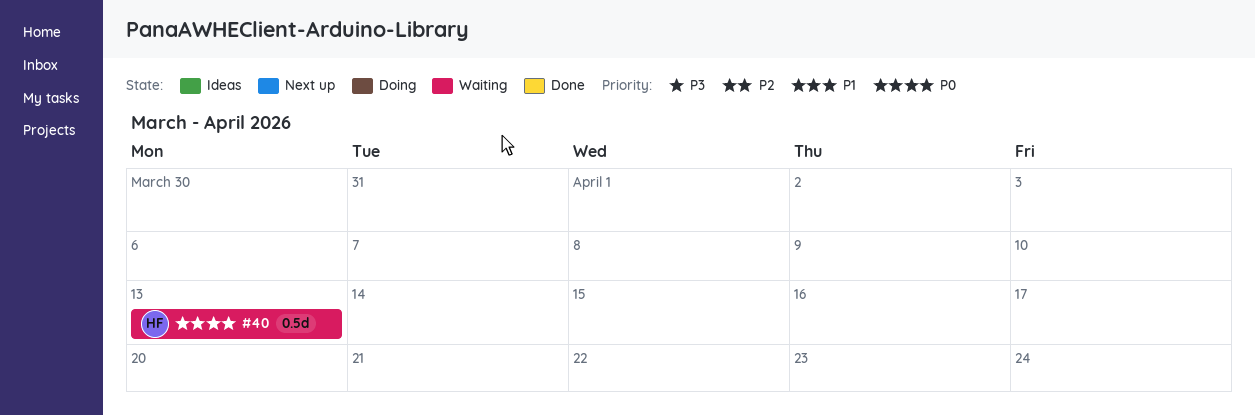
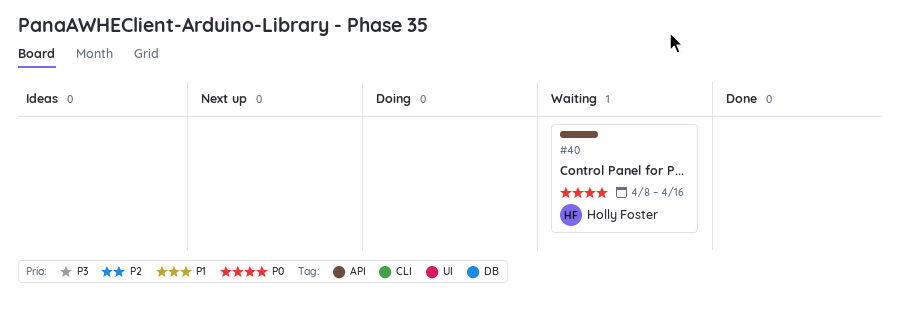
#40, start: Apr 13 -> Apr 8
#40, due: Apr 13 -> Apr 16

